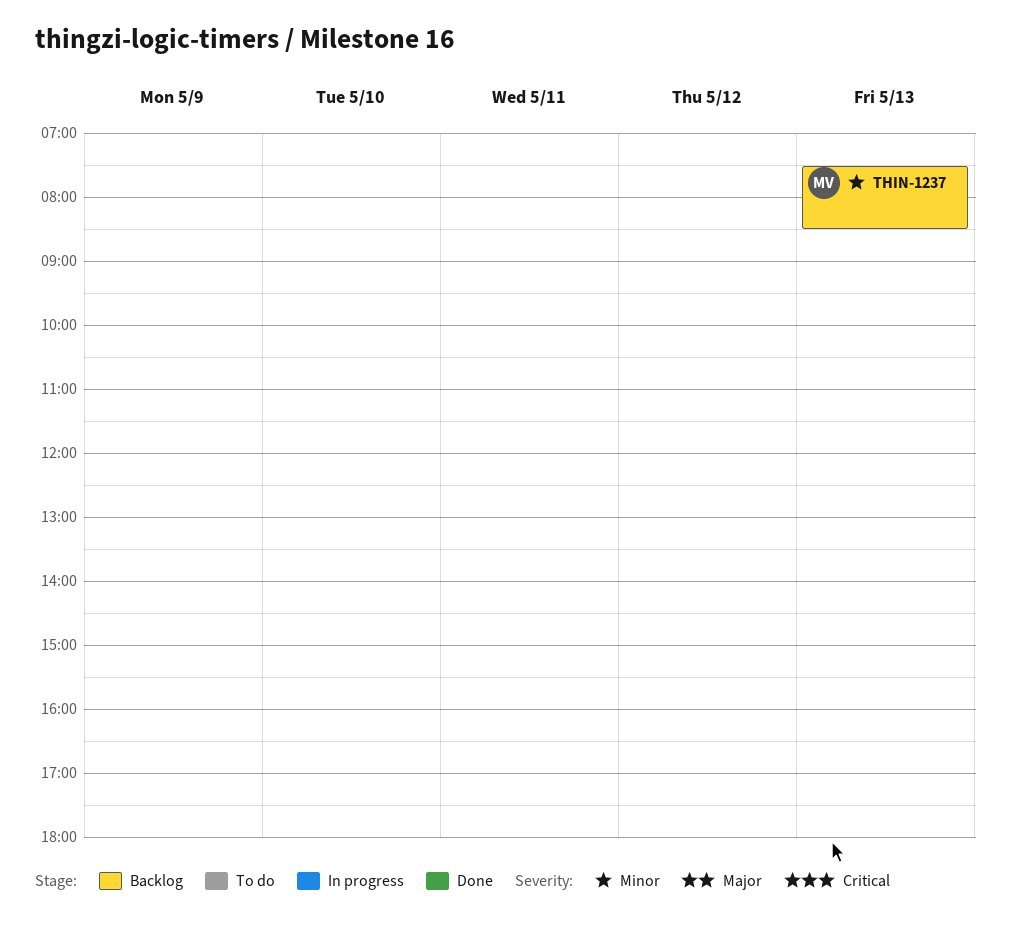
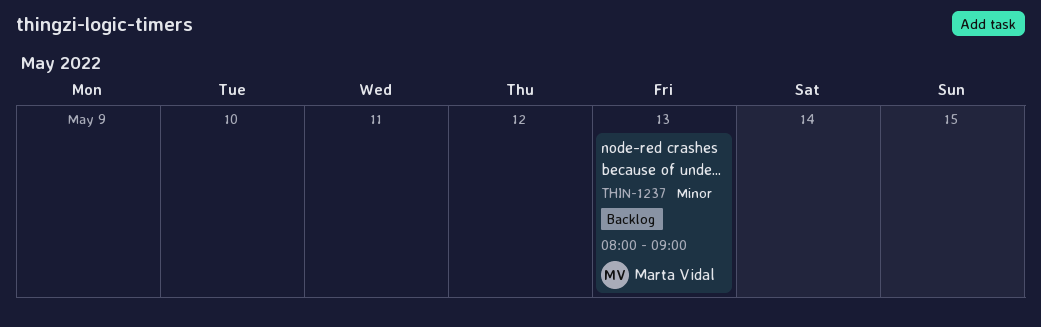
THIN-1237, begins: 07:30 -> 08:00
THIN-1237, ends: 08:30 -> 09:00

